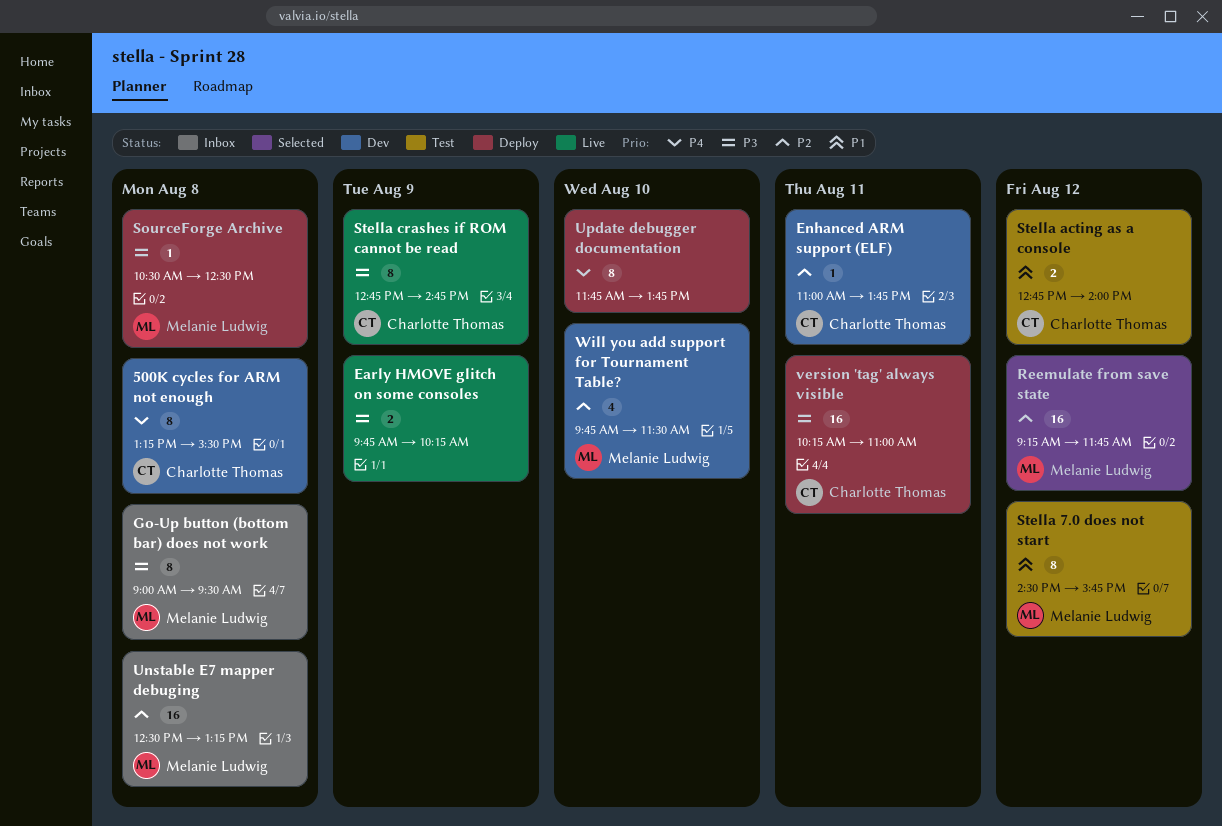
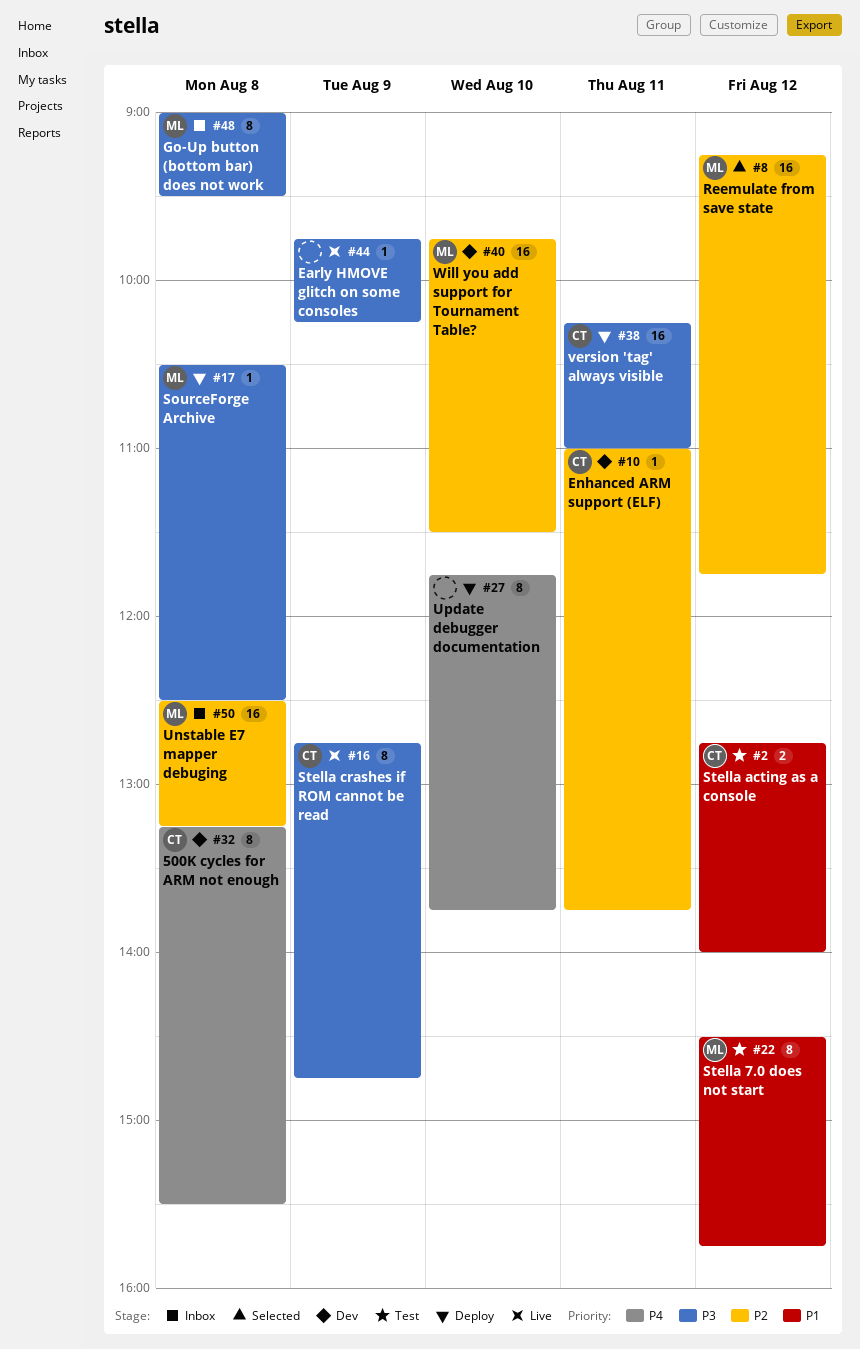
Early HMOVE glitch on some consoles, estimate: 2 -> 1
Will you add support for Tournament Table?, estimate: 4 -> 16

